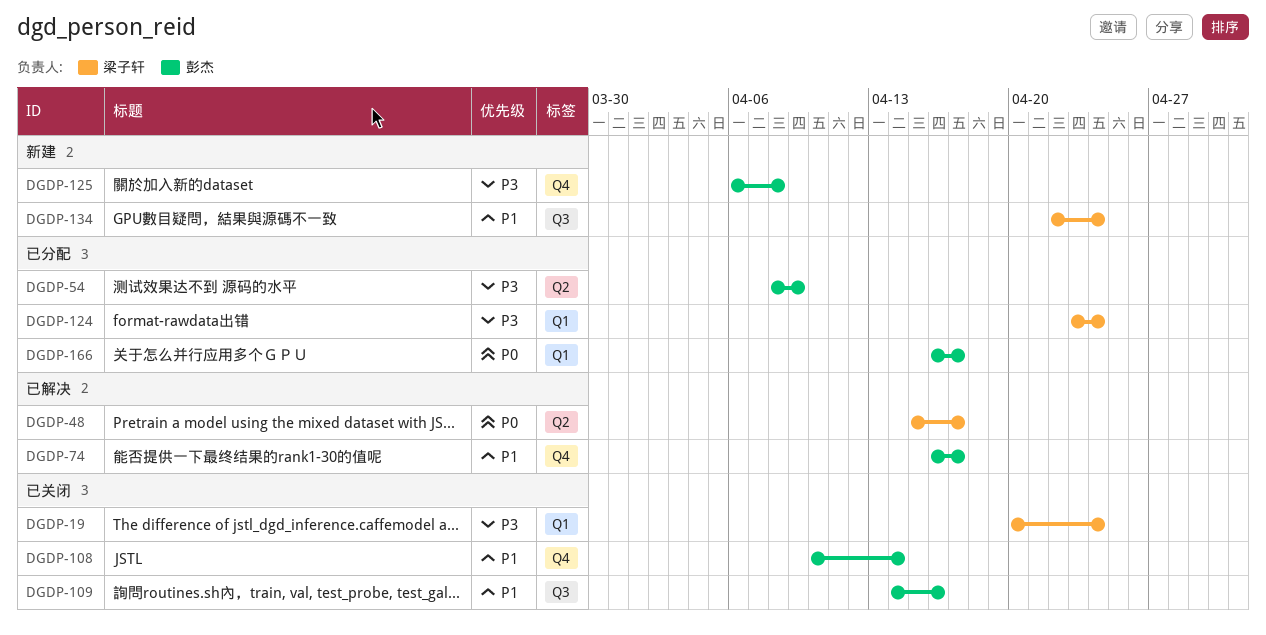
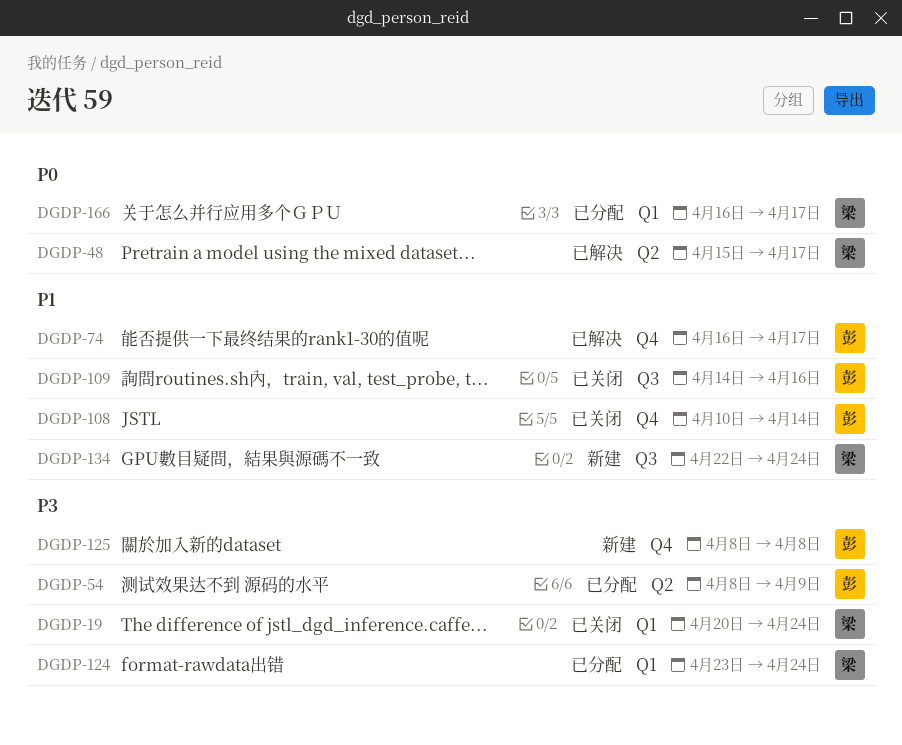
DGDP-125, start: Apr 6 -> Apr 8
DGDP-166, owner: 彭杰 -> 梁子轩

